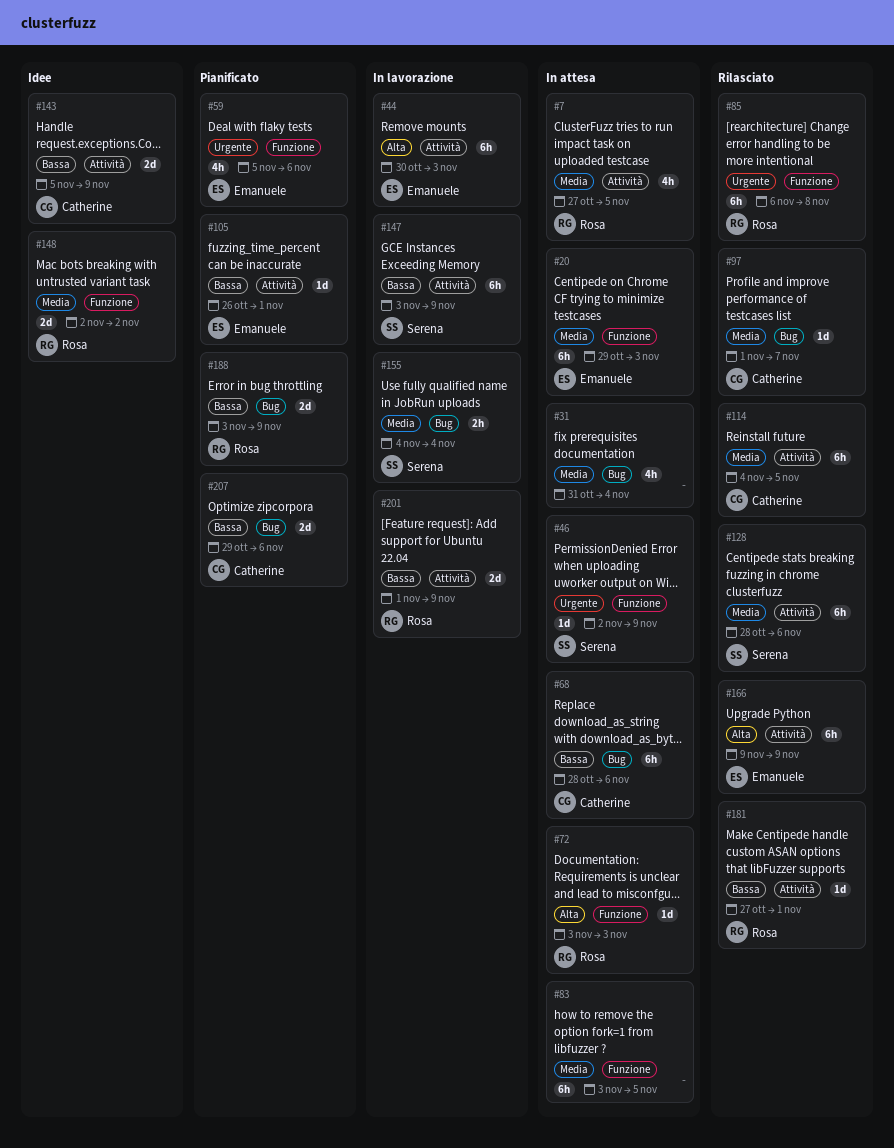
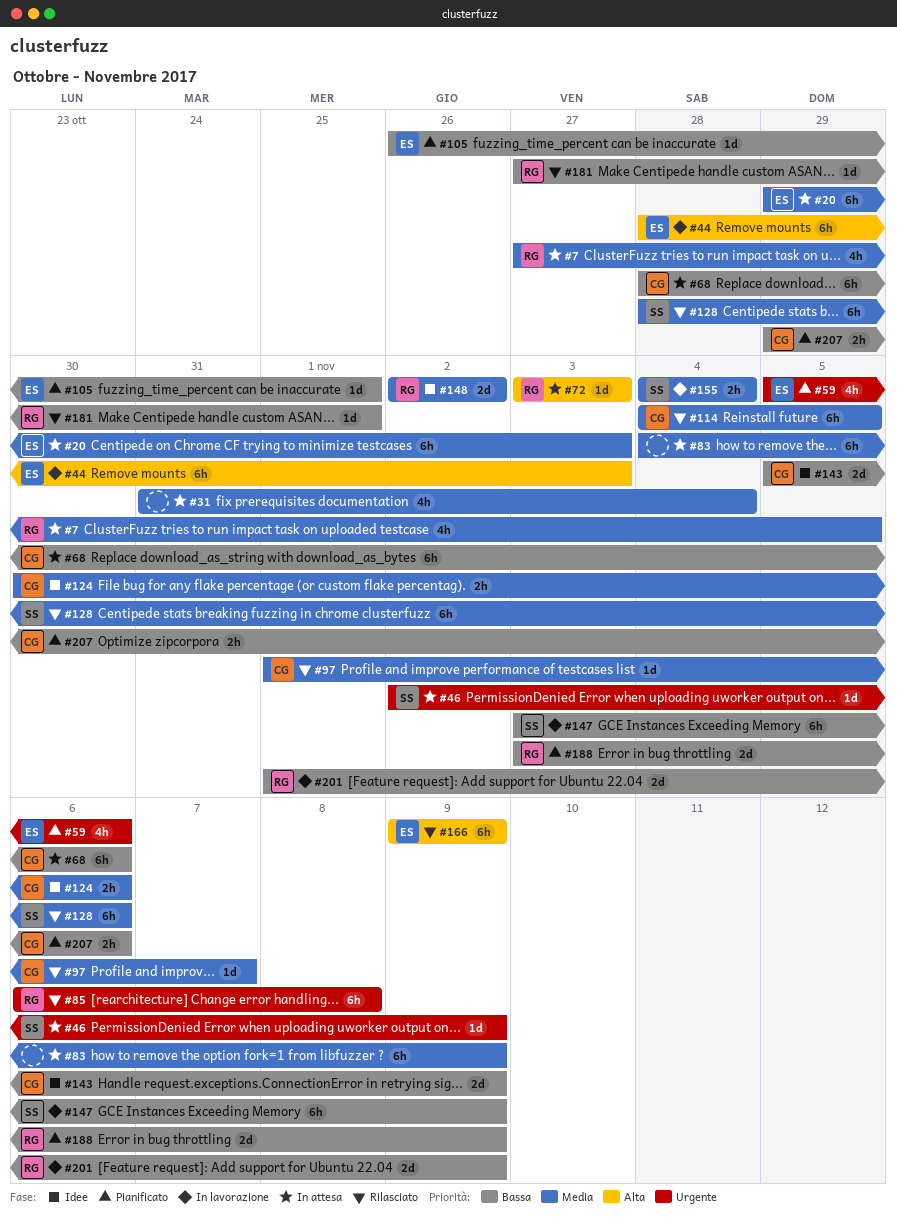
#44, start: Oct 30 -> Oct 28
#83, start: Nov 3 -> Nov 4
#83, due: Nov 5 -> Nov 9
#124: none -> present
#207, estimate: 2d -> 2h

